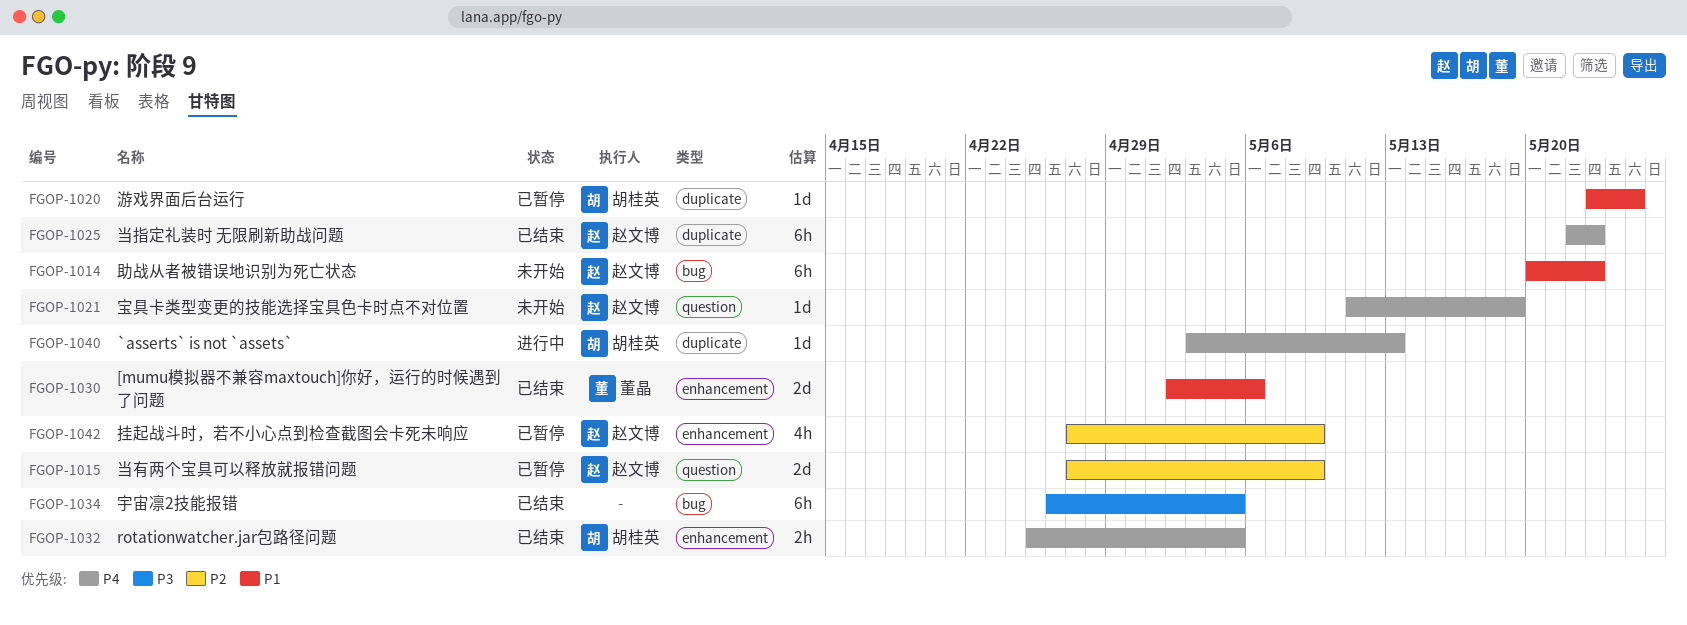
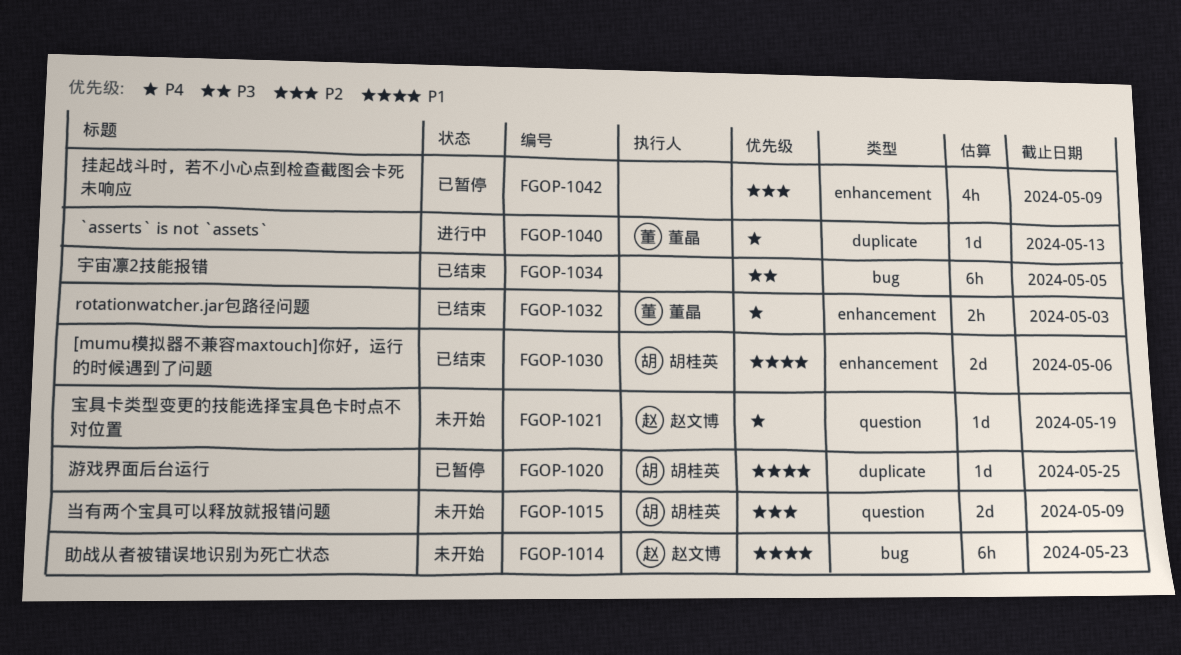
FGOP-1015, status: 已暂停 -> 未开始
FGOP-1015, owner: 赵文博 -> 胡桂英
FGOP-1025: present -> none
FGOP-1030, owner: 董晶 -> 胡桂英
FGOP-1032, owner: 胡桂英 -> 董晶
FGOP-1032, due: May 5 -> May 3
FGOP-1040, owner: 胡桂英 -> 董晶
FGOP-1042, owner: 赵文博 -> none

